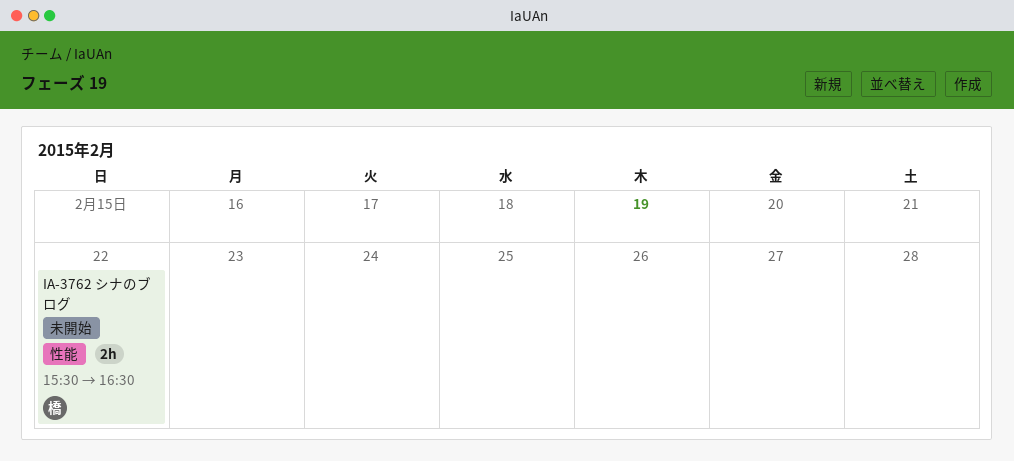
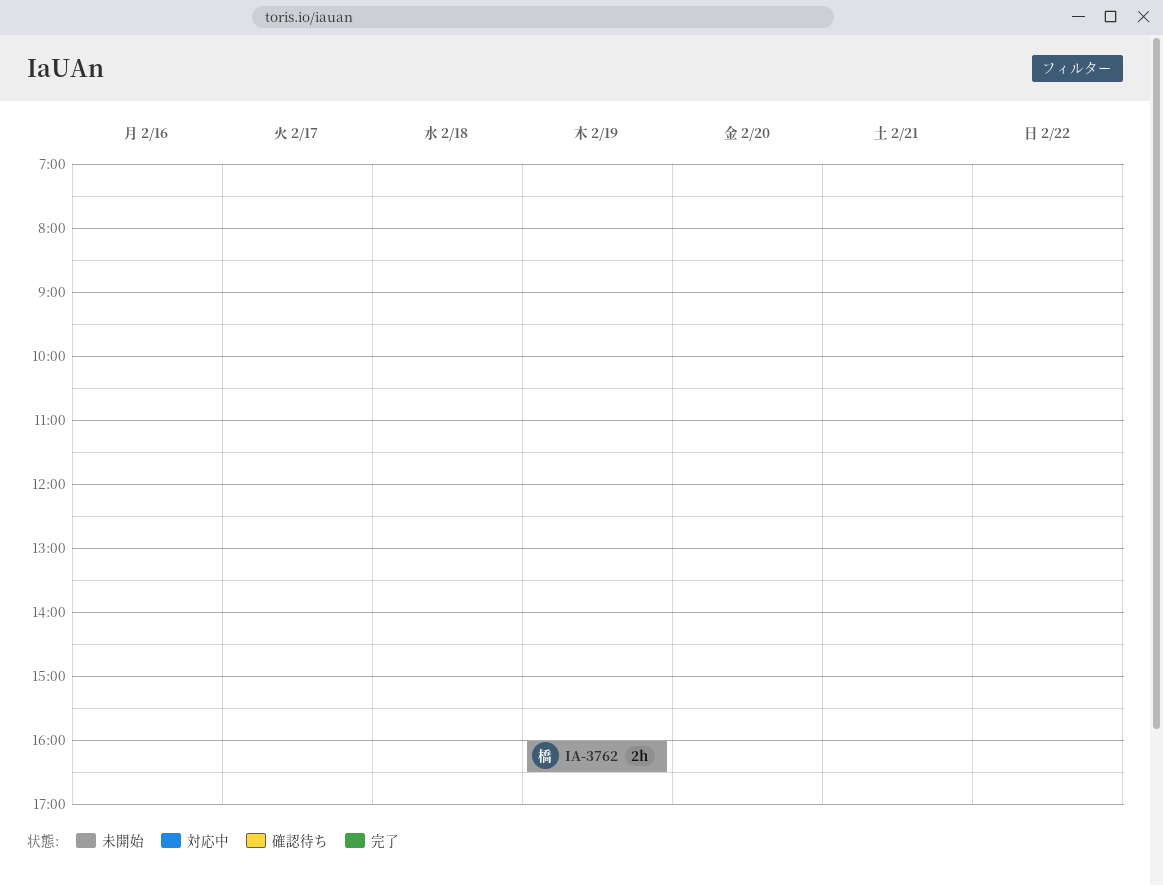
IA-3762, day: Feb 22 -> Feb 19
IA-3762, begins: 15:30 -> 16:00

